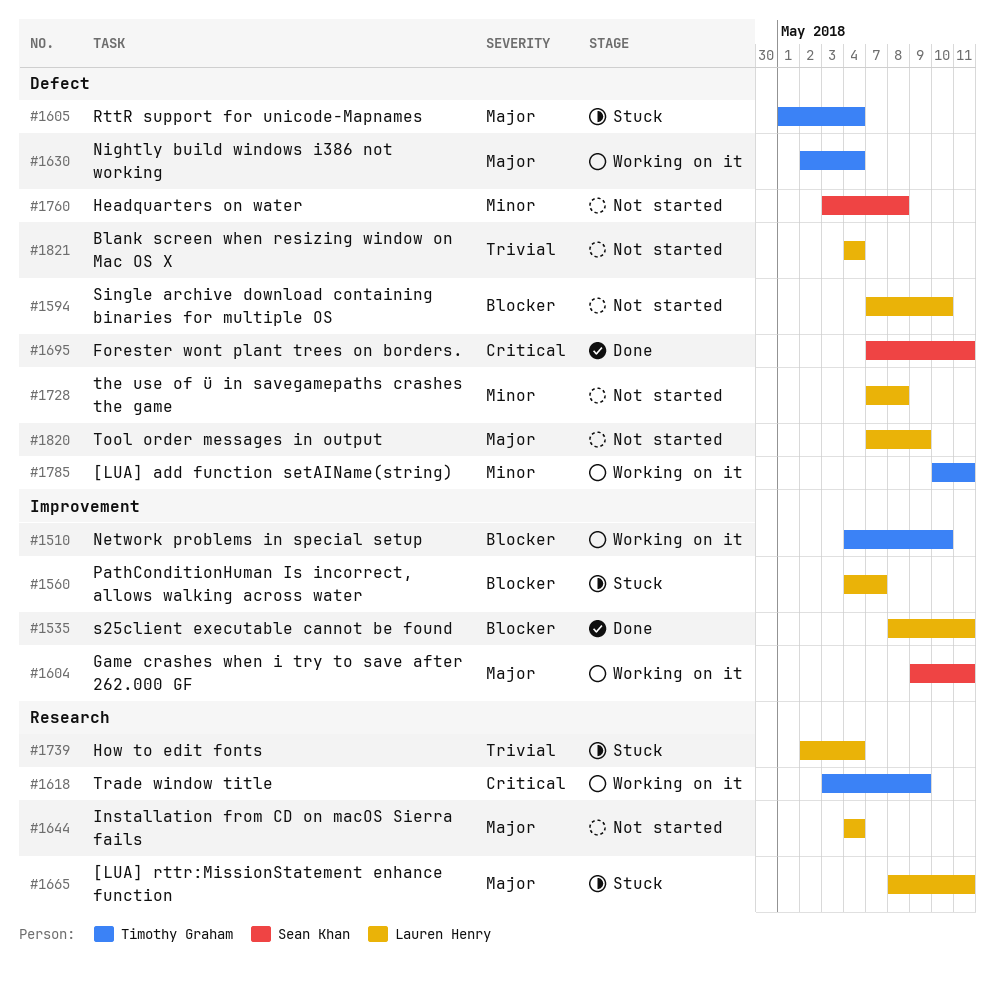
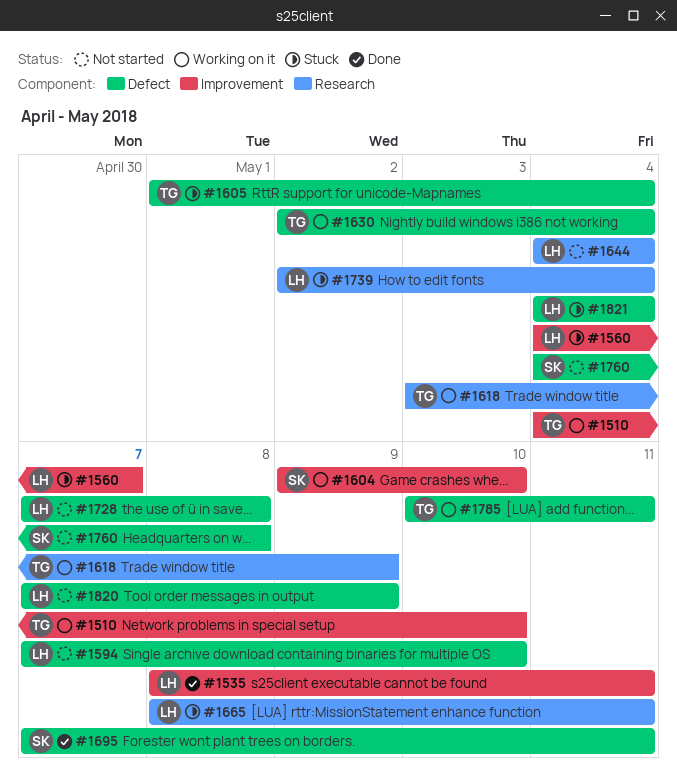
#1604, due: May 11 -> May 10
#1760, start: May 3 -> May 4
#1821, status: Not started -> Stuck

